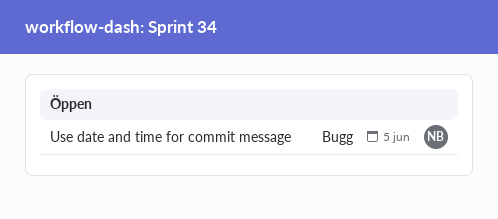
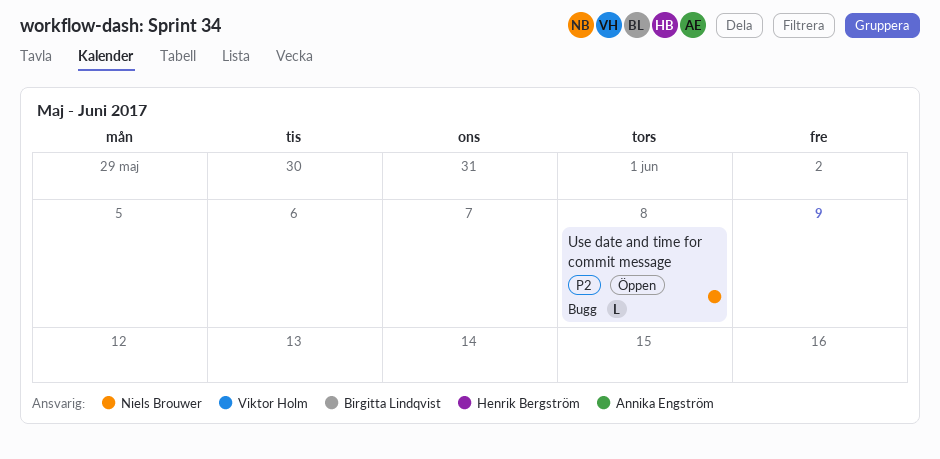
Use date and time for commit message, due: Jun 5 -> Jun 8

